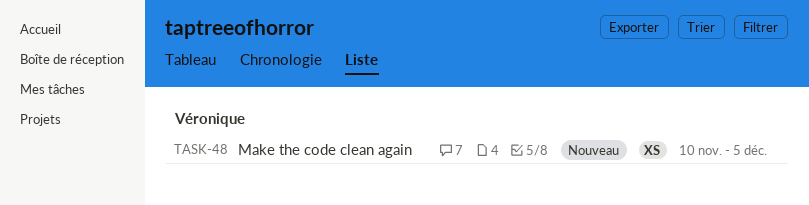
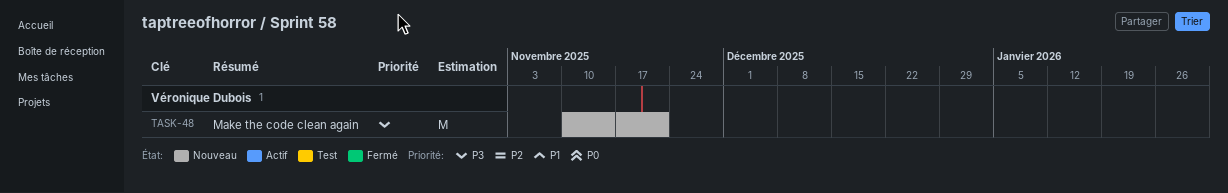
TASK-48, estimate: XS -> M
TASK-48, due: Dec 5 -> Nov 21

